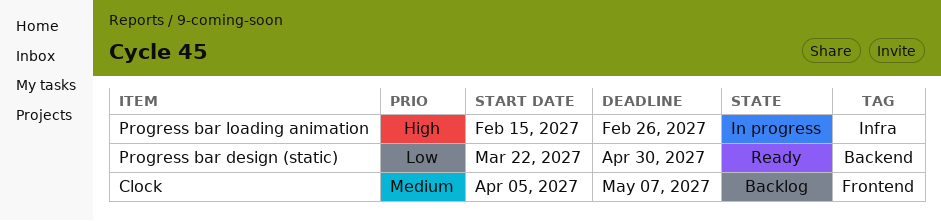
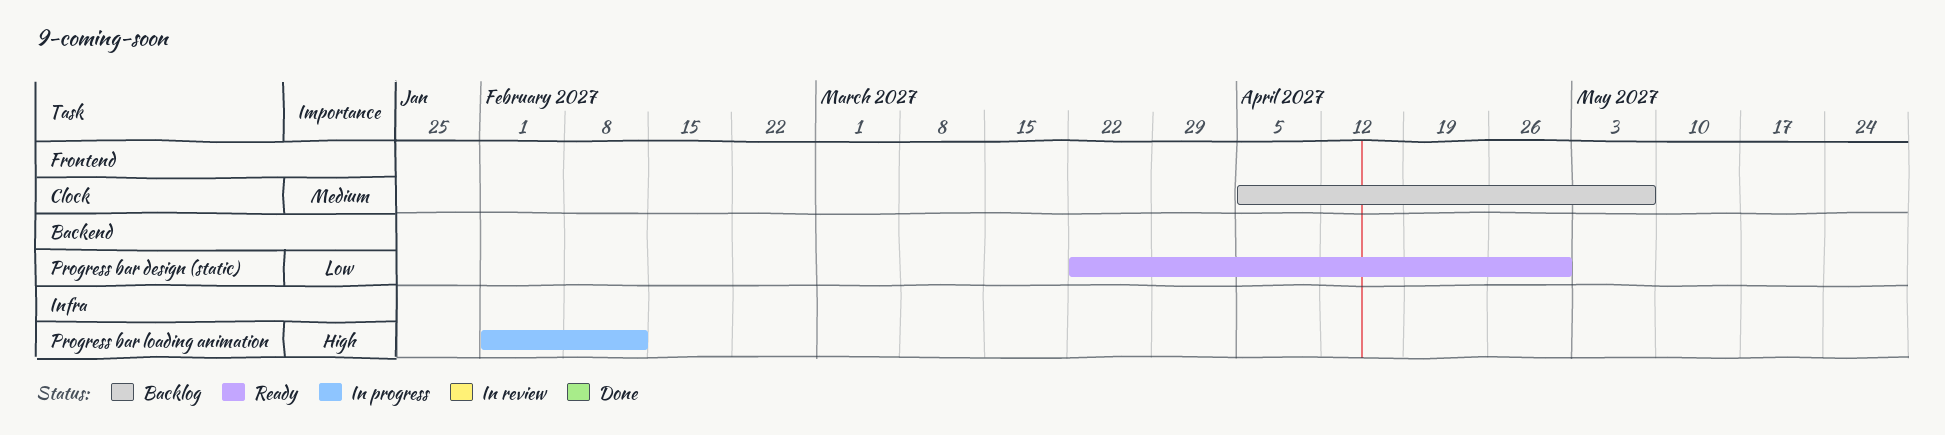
Progress bar loading animation, start: Feb 15 -> Feb 1
Progress bar loading animation, due: Feb 26 -> Feb 12

